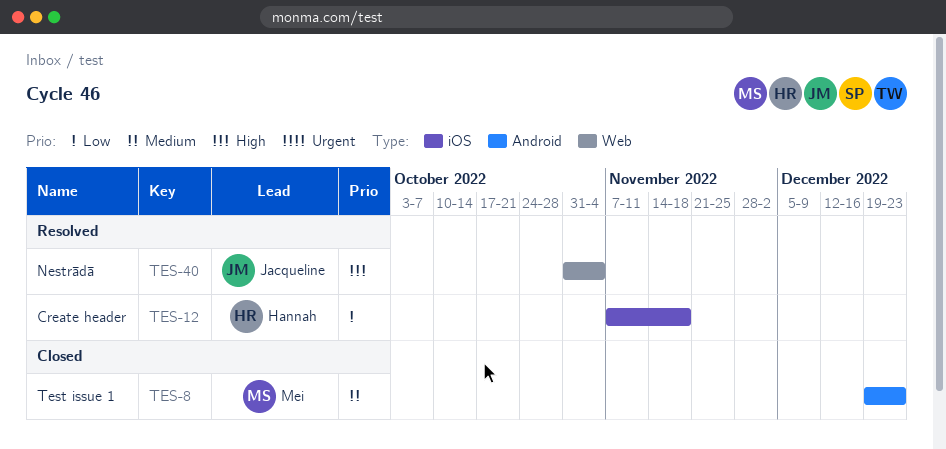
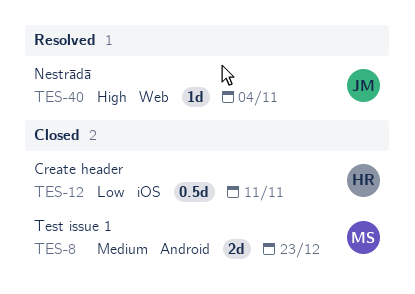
TES-12, status: Resolved -> Closed
TES-12, due: Nov 18 -> Nov 11

